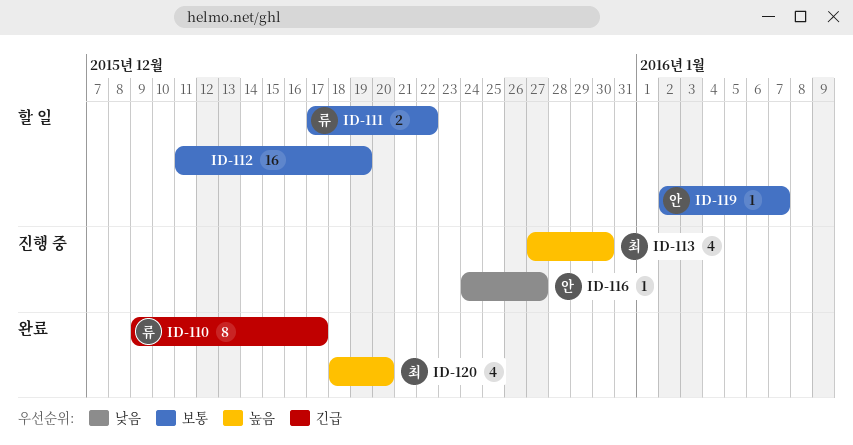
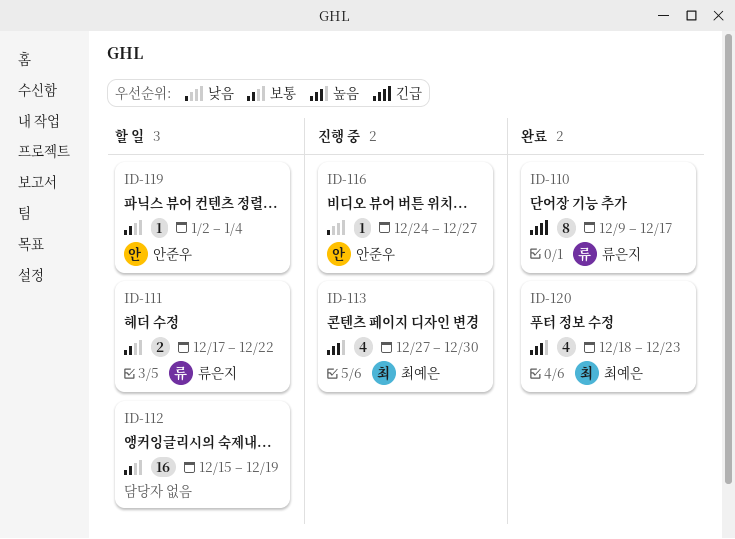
ID-112, start: Dec 11 -> Dec 15
ID-119, due: Jan 7 -> Jan 4
ID-120, due: Dec 20 -> Dec 23

